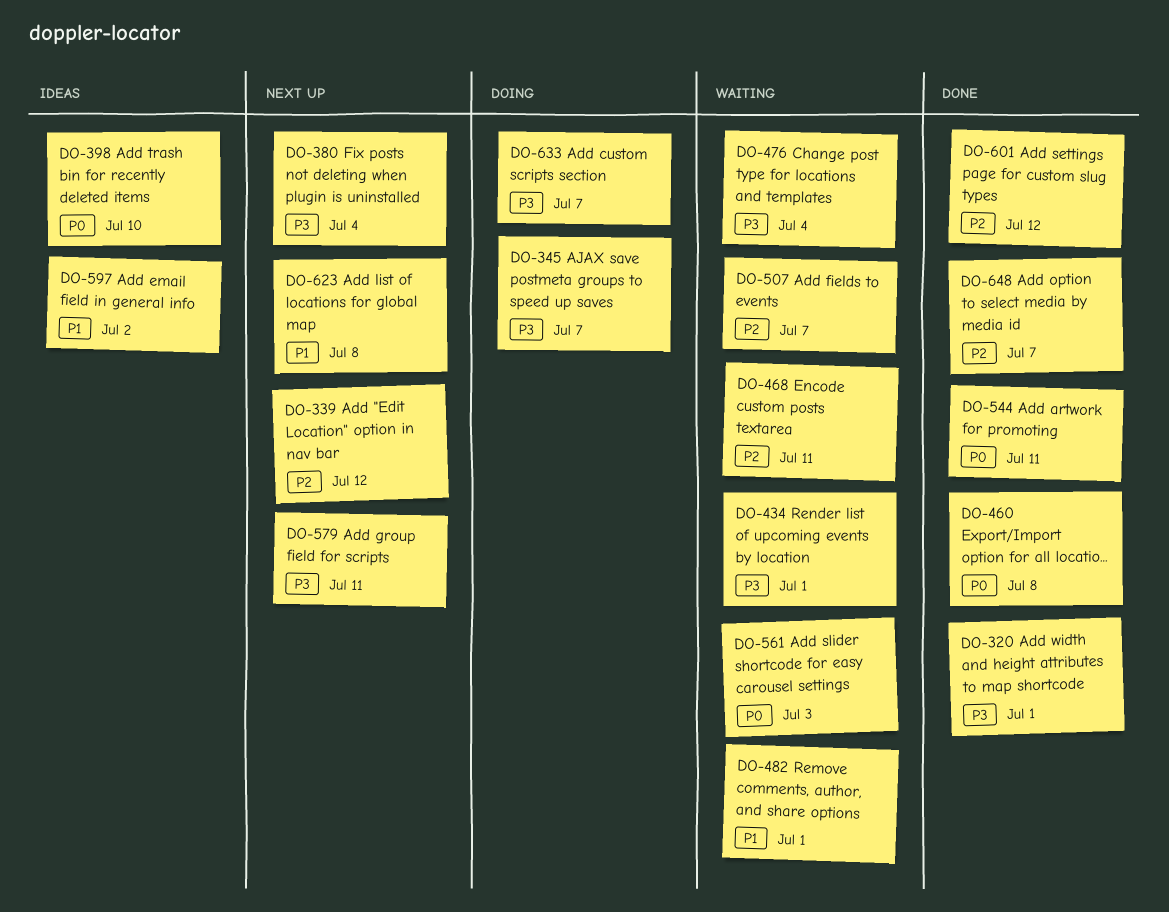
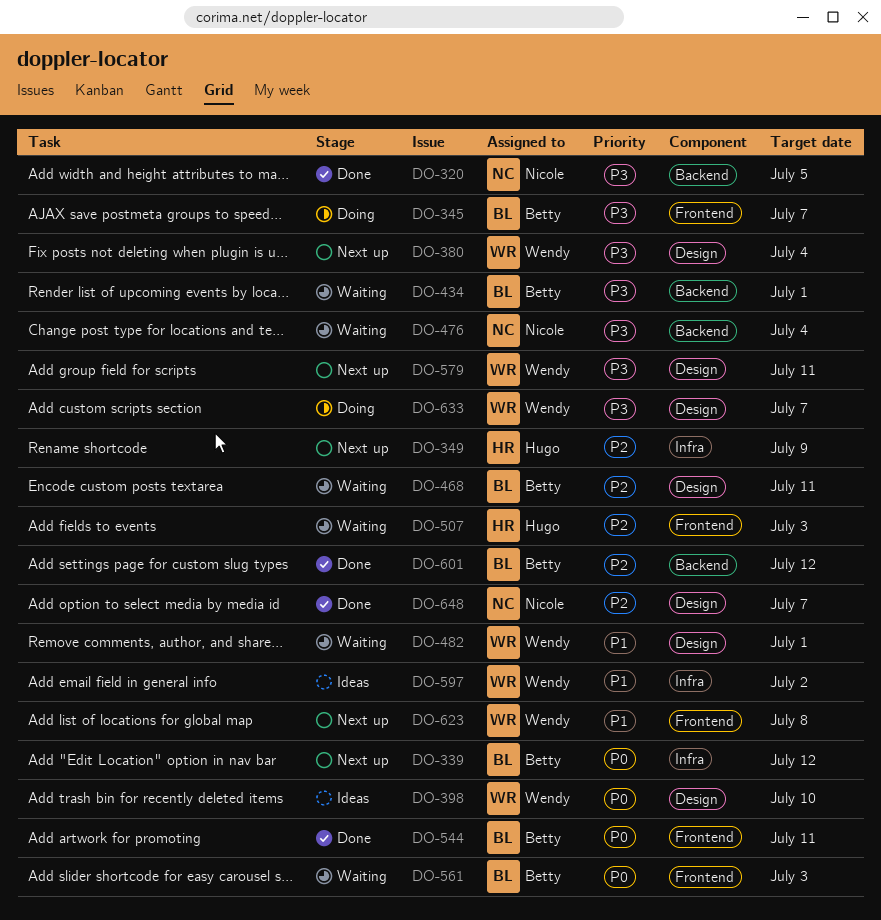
DO-320, due: Jul 1 -> Jul 5
DO-339, priority: P2 -> P0
DO-349: none -> present
DO-460: present -> none
DO-507, due: Jul 7 -> Jul 3

